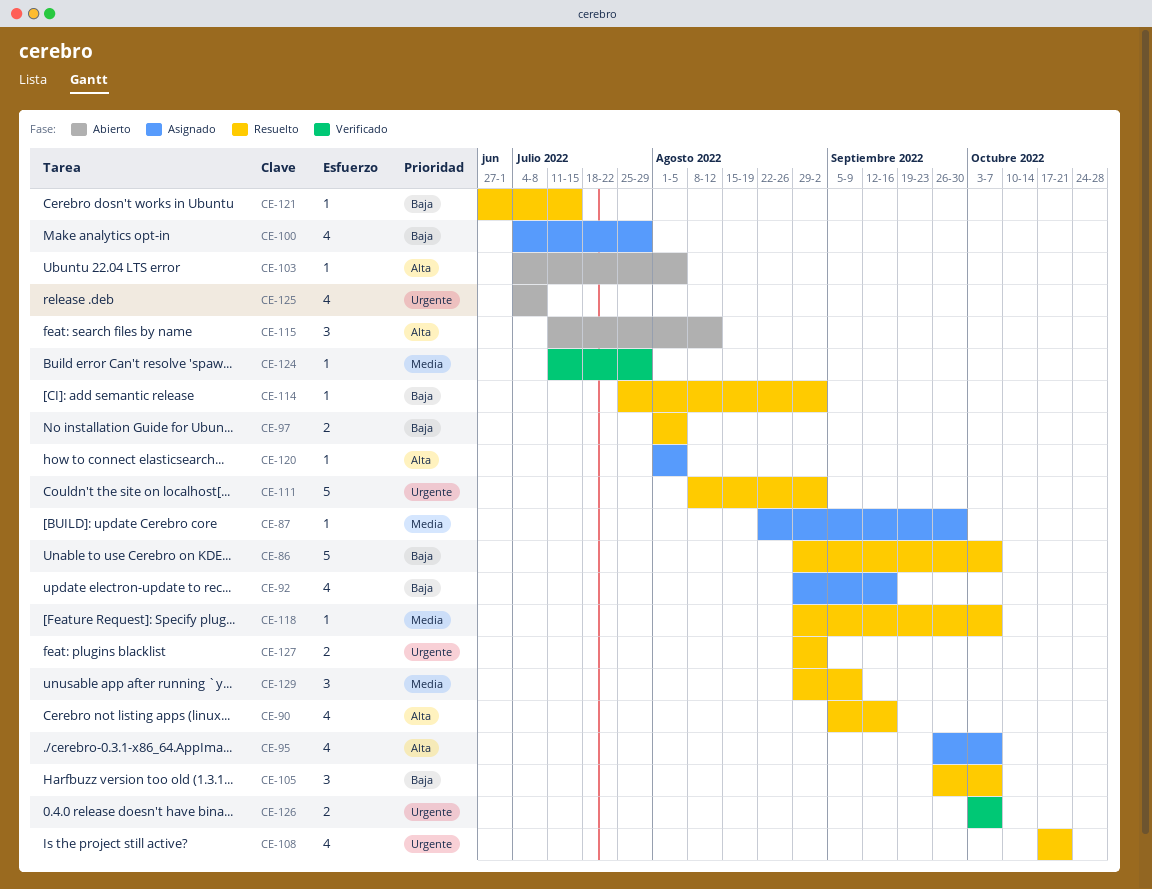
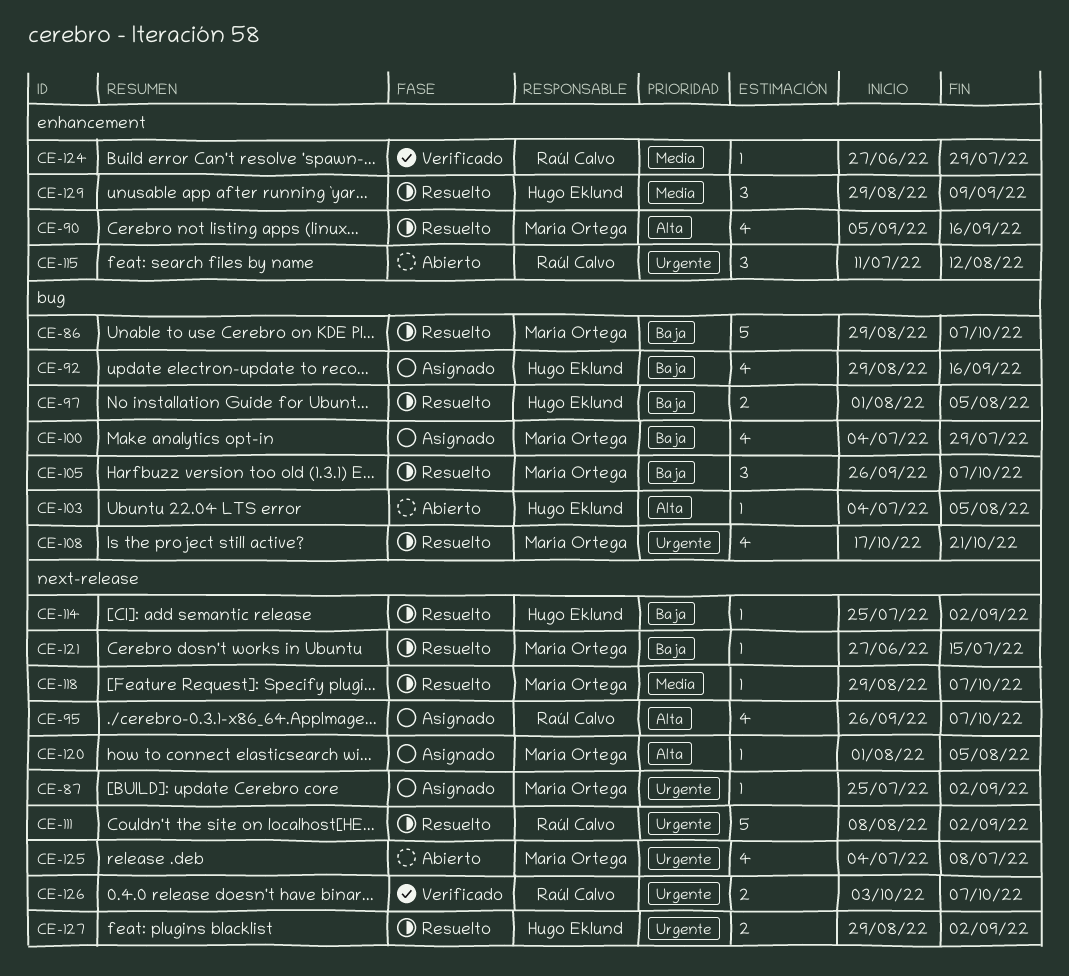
CE-87, priority: Media -> Urgente
CE-87, start: Aug 22 -> Jul 25
CE-87, due: Sep 30 -> Sep 2
CE-115, priority: Alta -> Urgente
CE-124, start: Jul 11 -> Jun 27

